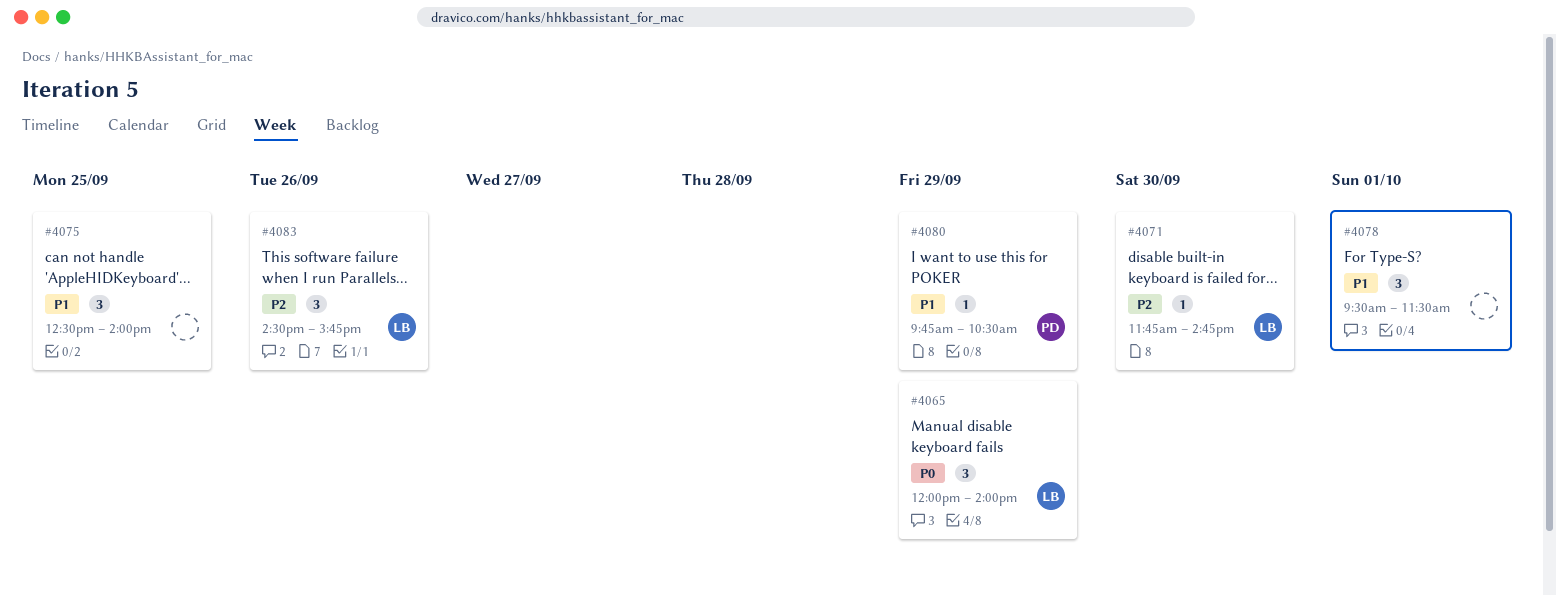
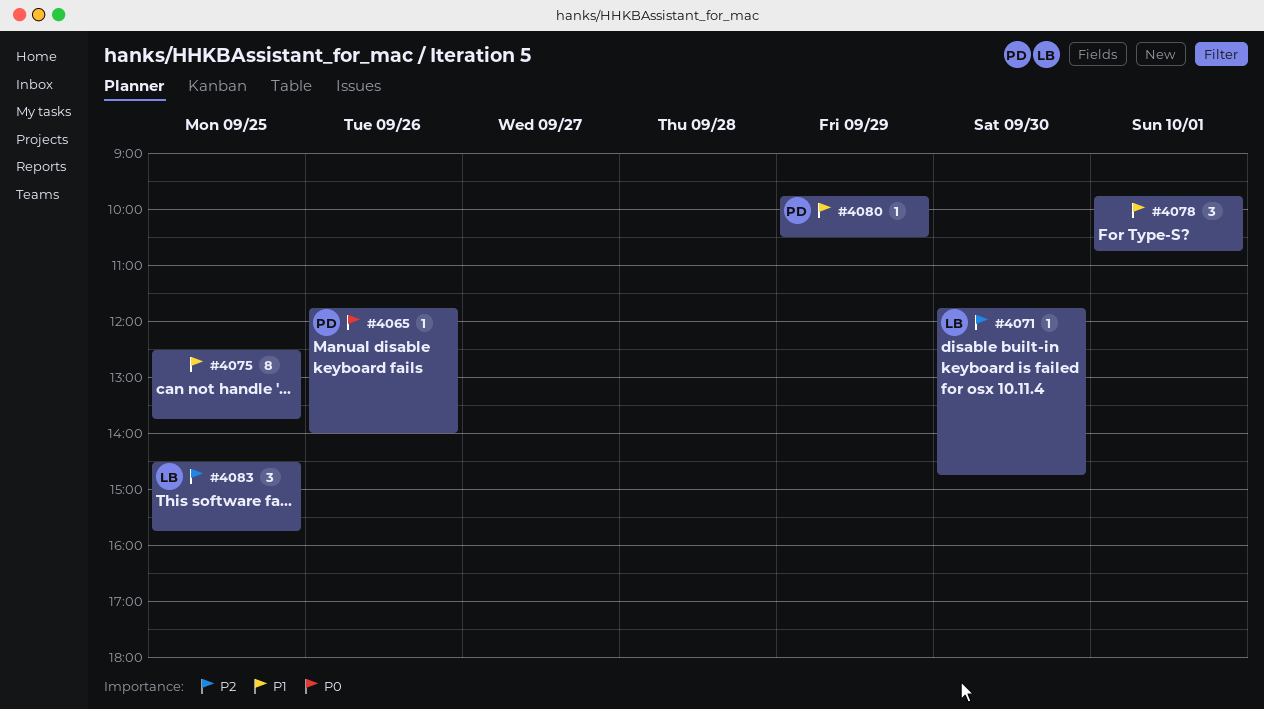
#4065, owner: LB -> PD
#4065, estimate: 3 -> 1
#4065, day: Sep 29 -> Sep 26
#4065, begins: 12:00 -> 11:45
#4075, estimate: 3 -> 8
#4075, ends: 14:00 -> 13:45
#4078, begins: 09:30 -> 09:45
#4078, ends: 11:30 -> 10:45
#4083, day: Sep 26 -> Sep 25

